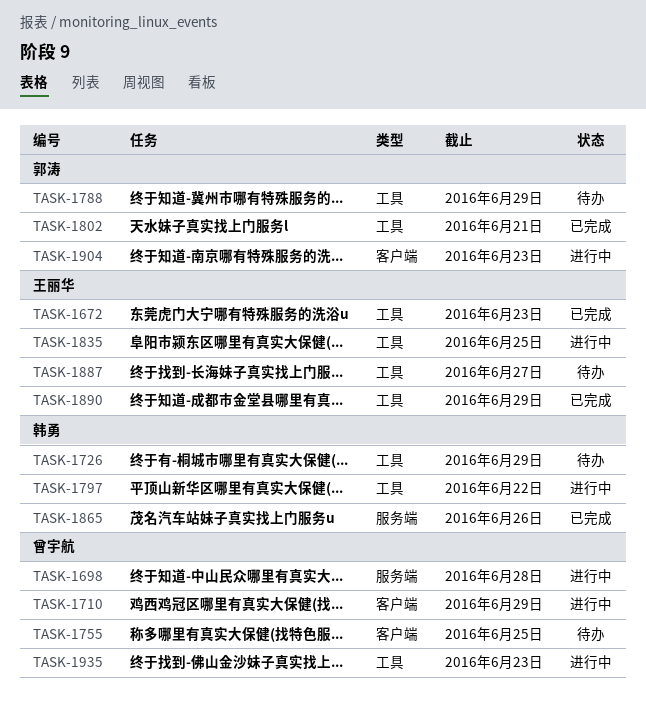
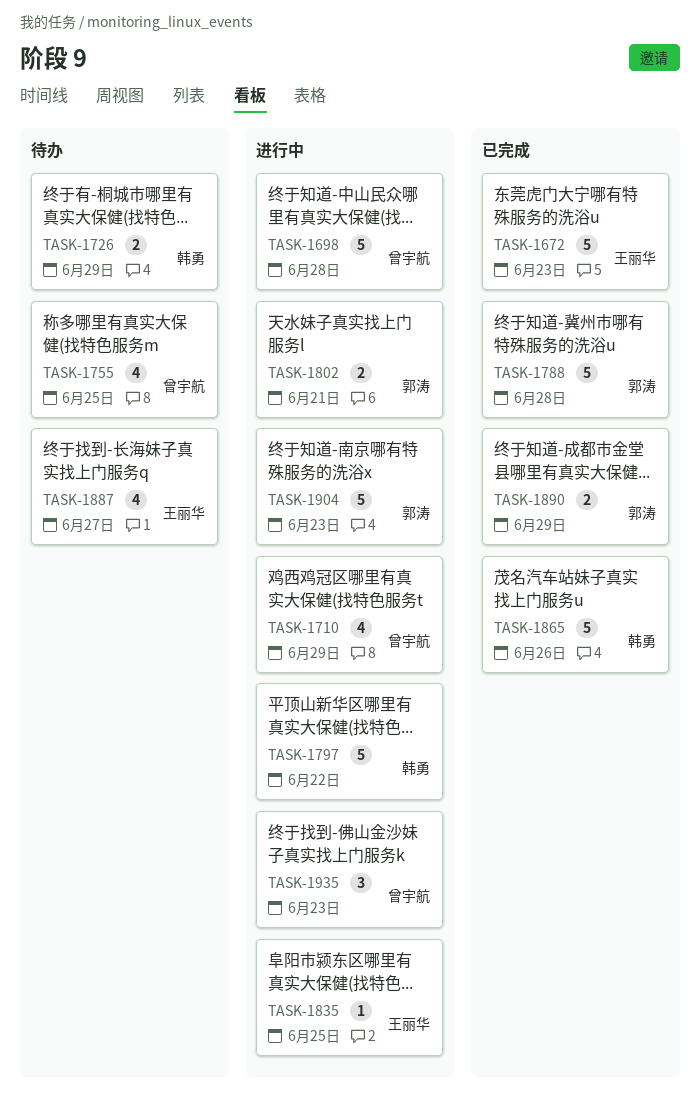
TASK-1788, status: 待办 -> 已完成
TASK-1788, due: Jun 29 -> Jun 28
TASK-1802, status: 已完成 -> 进行中
TASK-1890, owner: 王丽华 -> 郭涛

